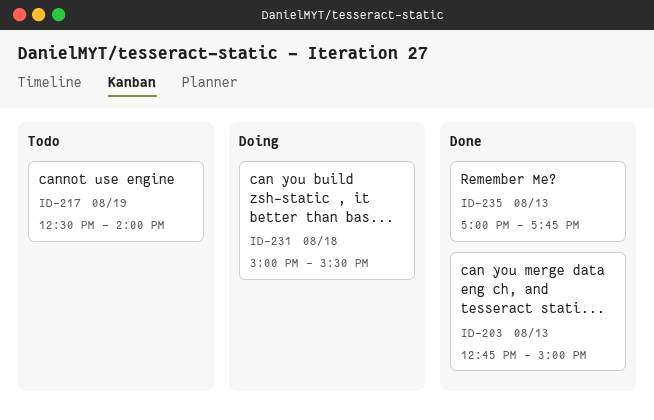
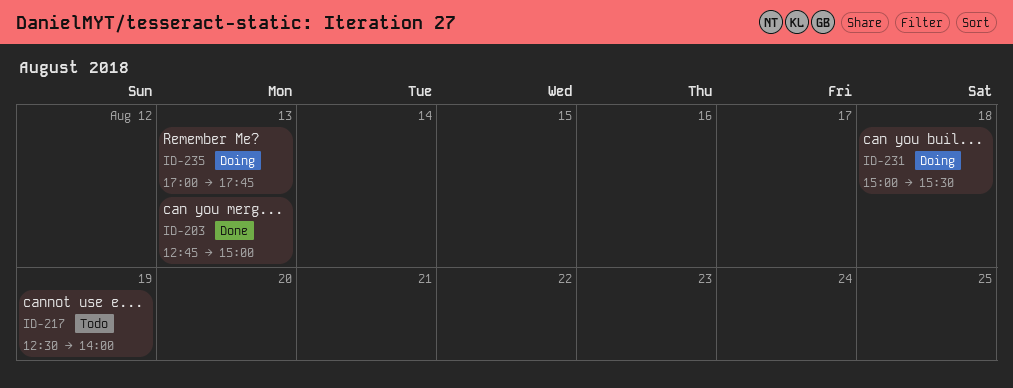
ID-235, status: Done -> Doing

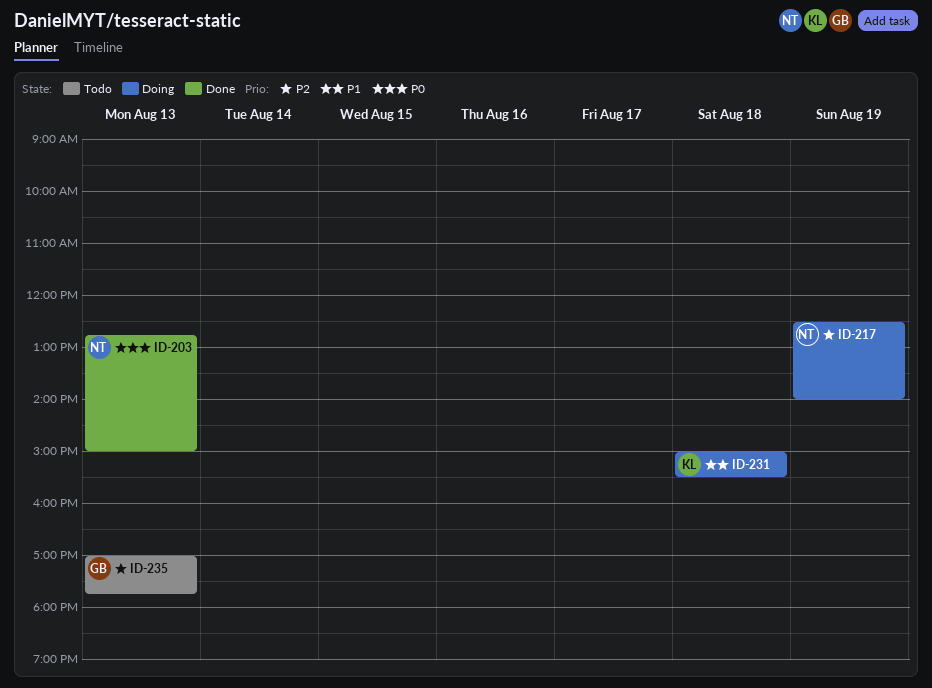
ID-217, status: Todo -> Doing
ID-235, status: Doing -> Todo

